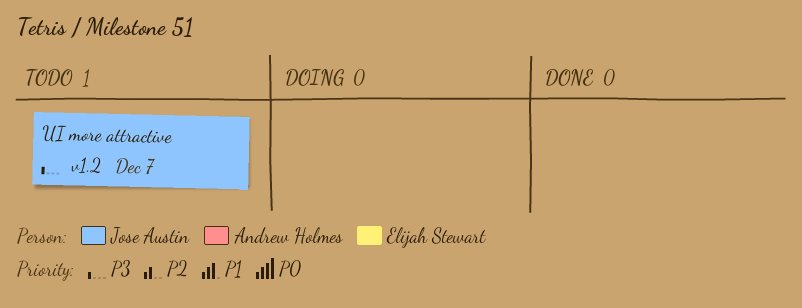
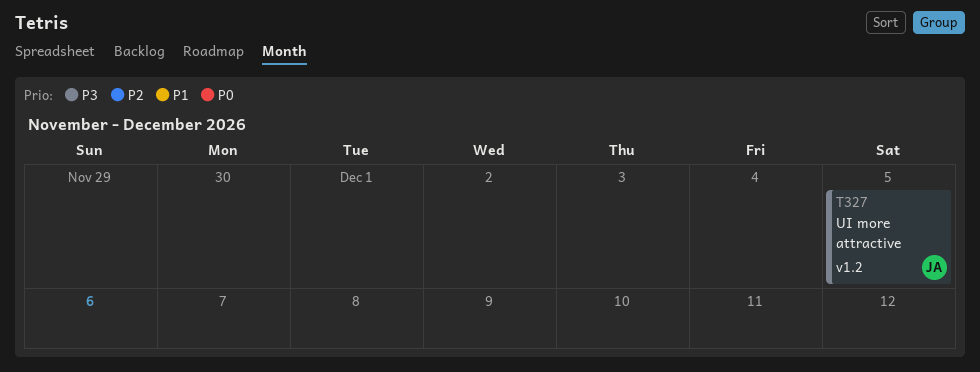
UI more attractive, due: Dec 7 -> Dec 5

